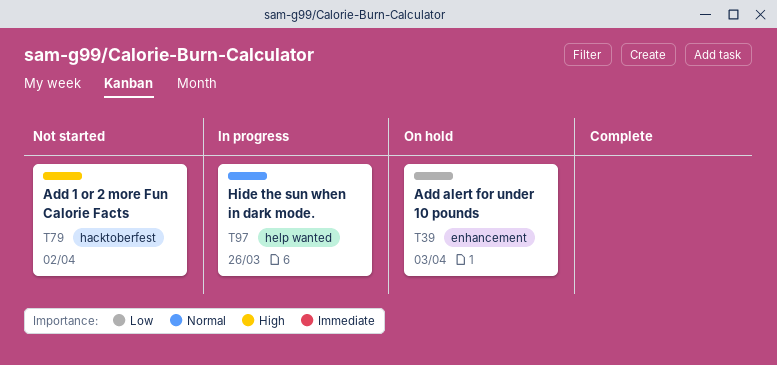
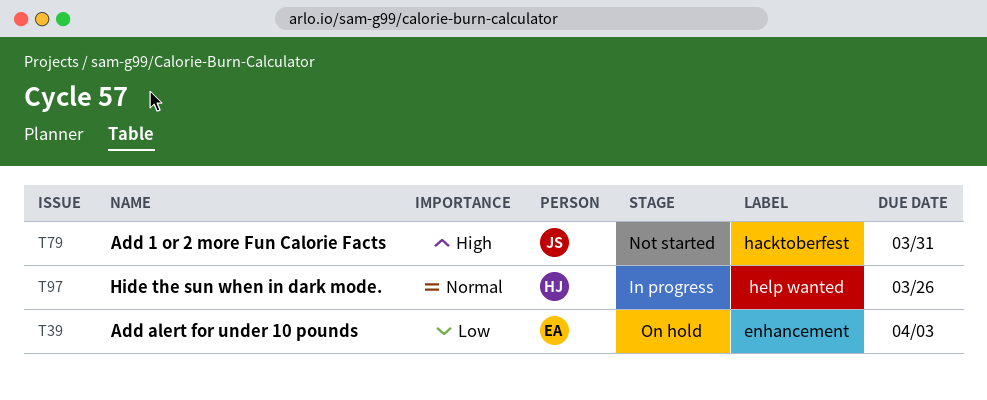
T79, due: Apr 2 -> Mar 31

